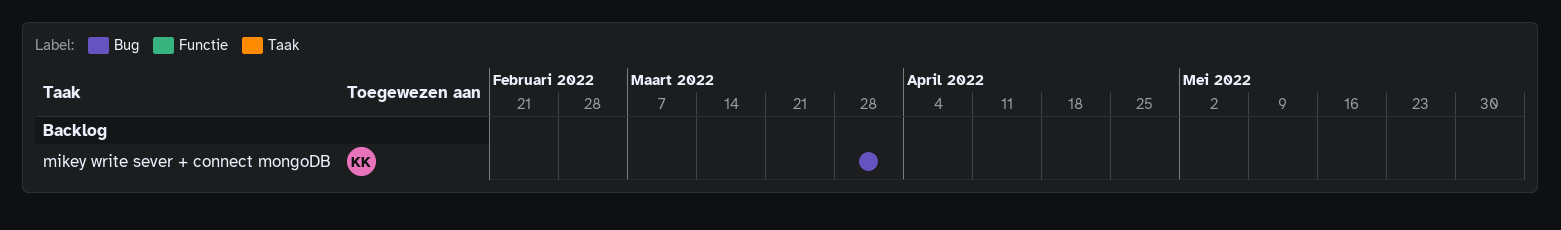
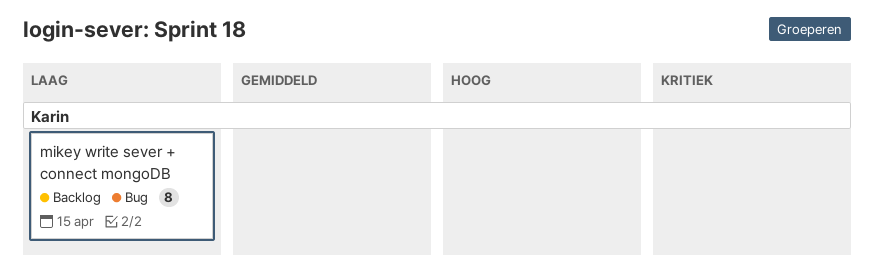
mikey write sever + connect mongoDB, due: Apr 1 -> Apr 15

